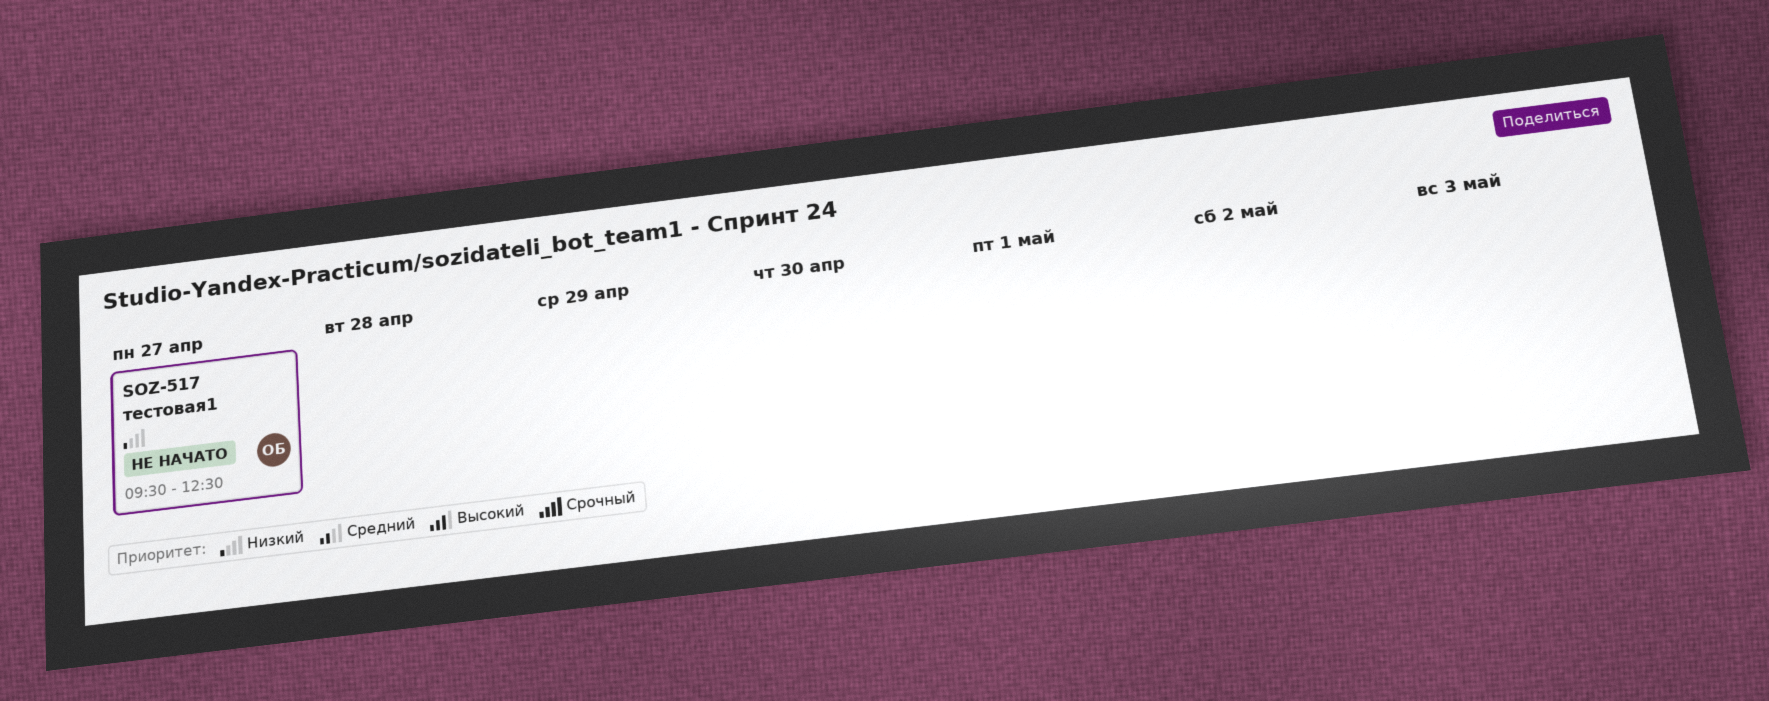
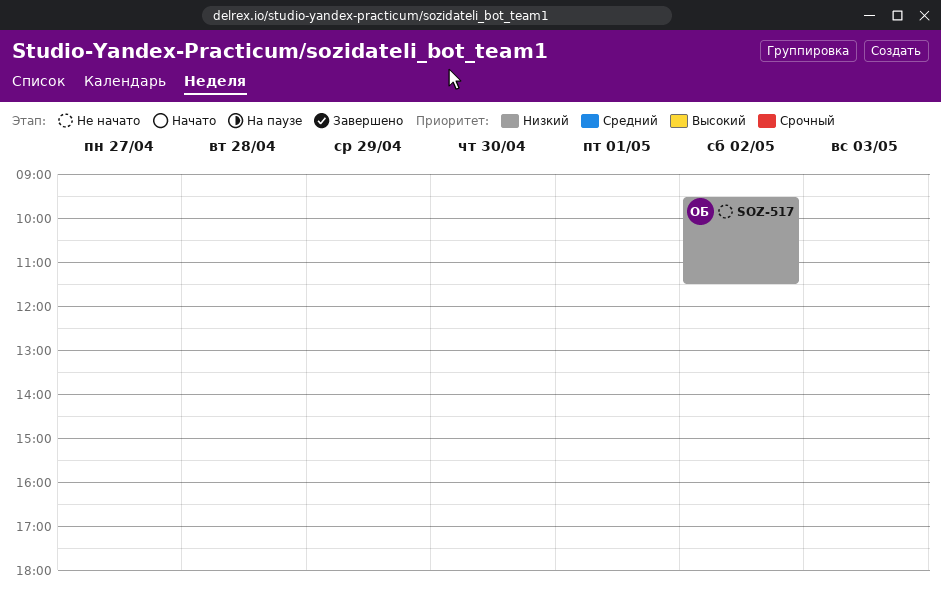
SOZ-517, day: Apr 27 -> May 2
SOZ-517, ends: 12:30 -> 11:30

